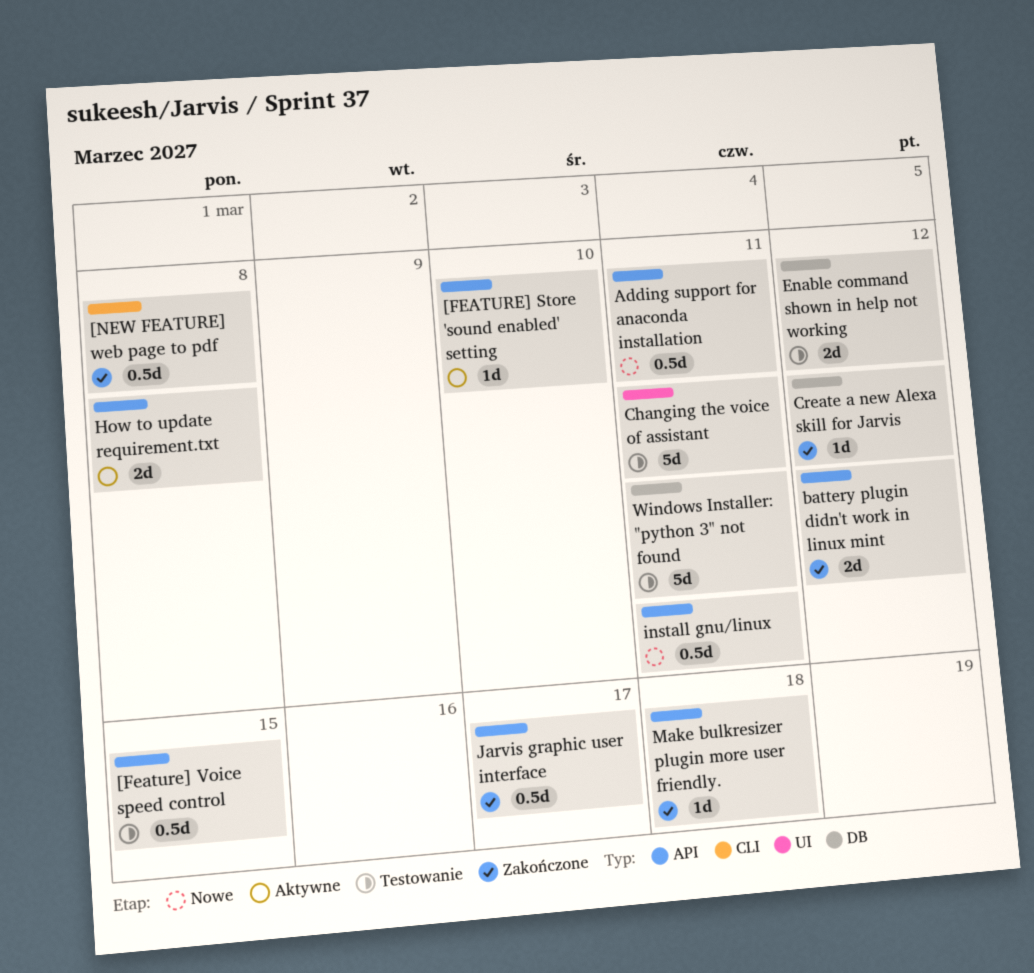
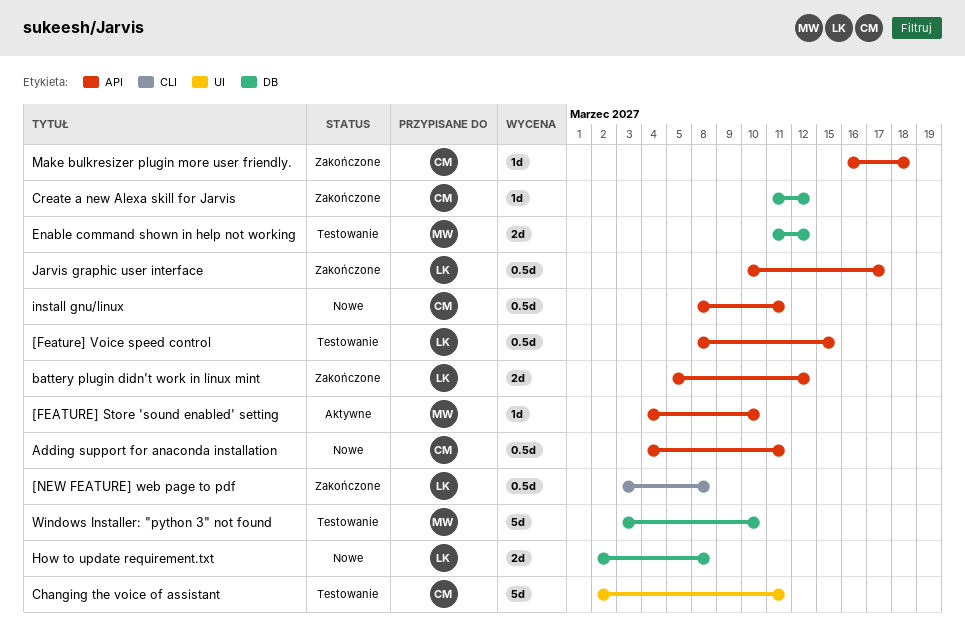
How to update requirement.txt, status: Aktywne -> Nowe
How to update requirement.txt, label: API -> DB
Windows Installer: "python 3" not found, due: Mar 11 -> Mar 10

